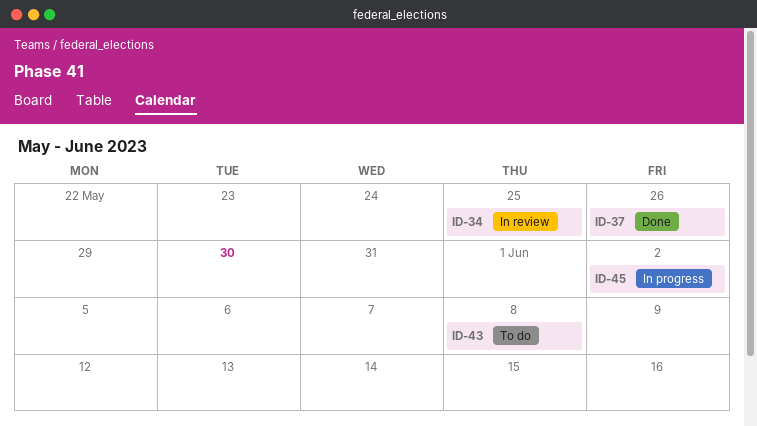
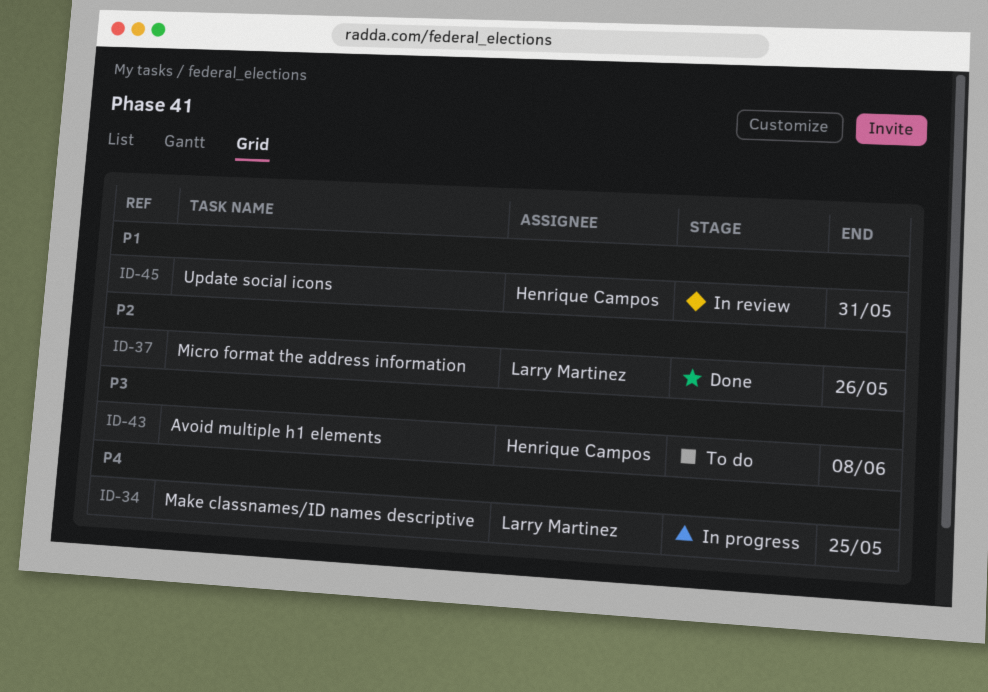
ID-34, status: In review -> In progress
ID-45, status: In progress -> In review
ID-45, due: Jun 2 -> May 31

